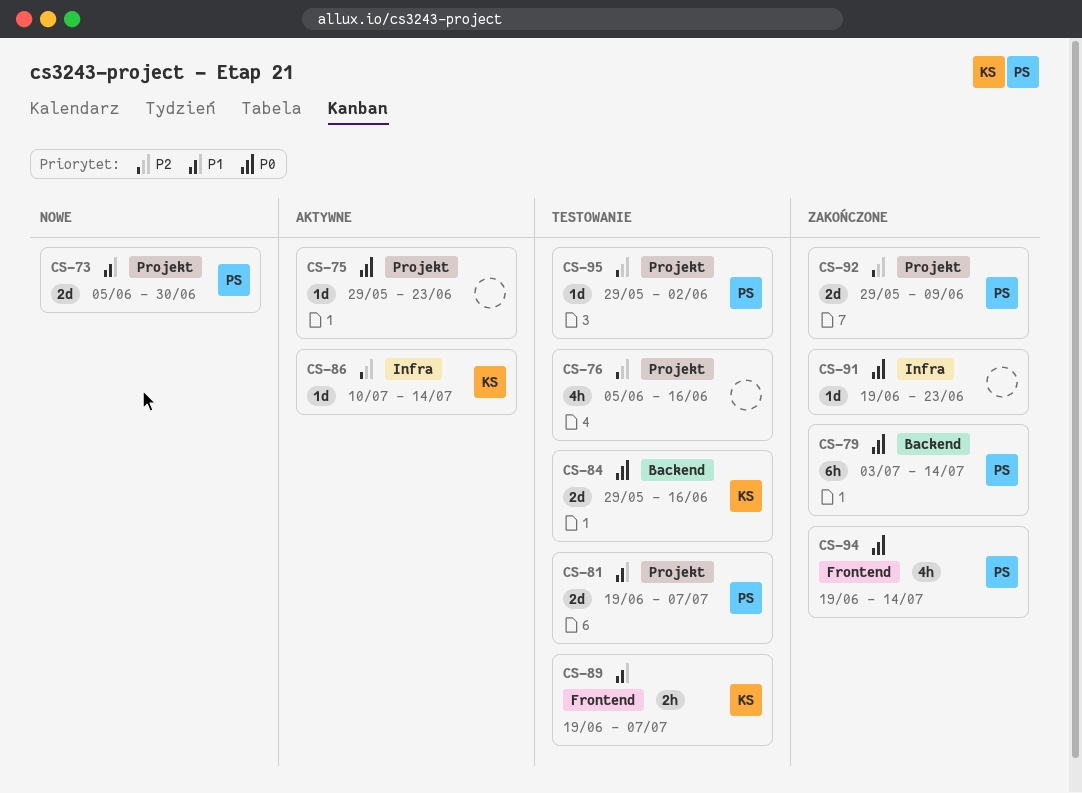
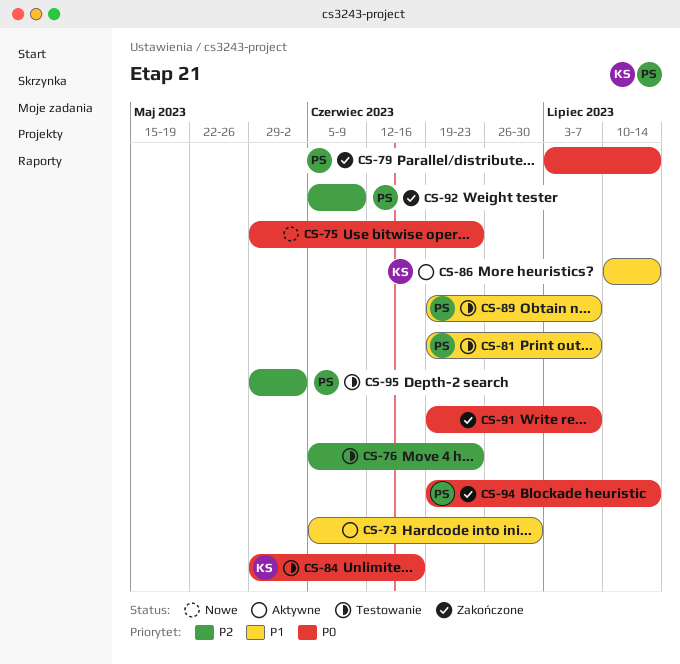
CS-73, status: Nowe -> Aktywne
CS-73, owner: PS -> none
CS-75, status: Aktywne -> Nowe
CS-76, due: Jun 16 -> Jun 23
CS-86, priority: P2 -> P1
CS-89, owner: KS -> PS
CS-91, due: Jun 23 -> Jul 7
CS-92, start: May 29 -> Jun 5

